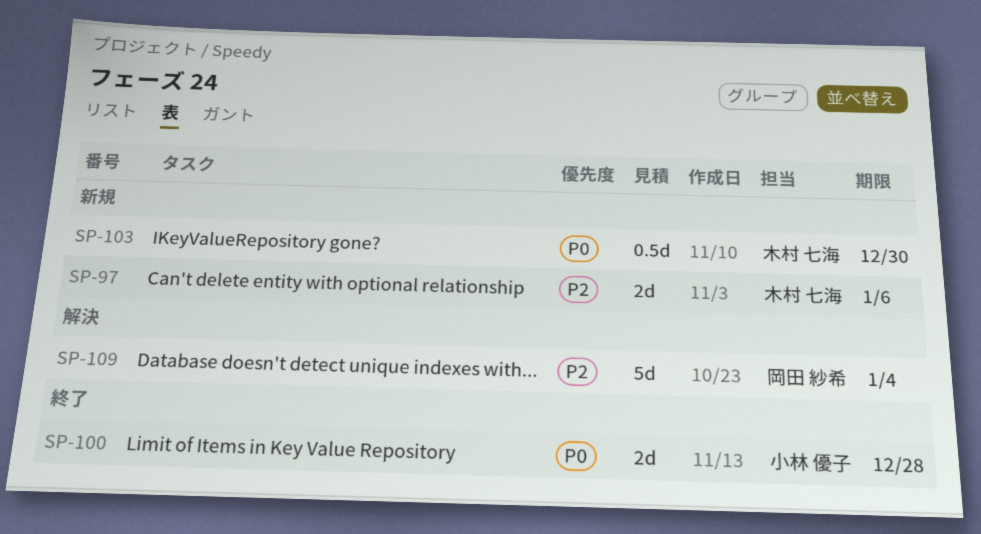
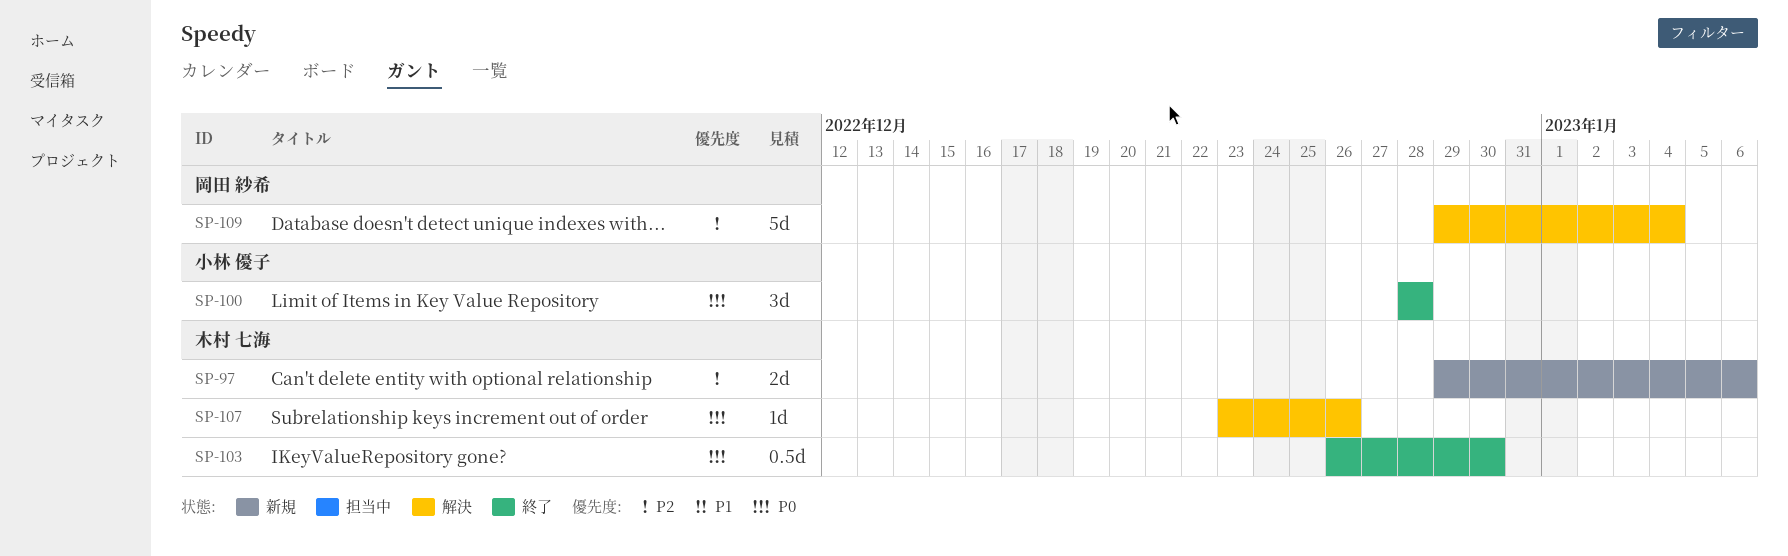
SP-100, estimate: 2d -> 3d
SP-103, status: 新規 -> 終了
SP-107: none -> present

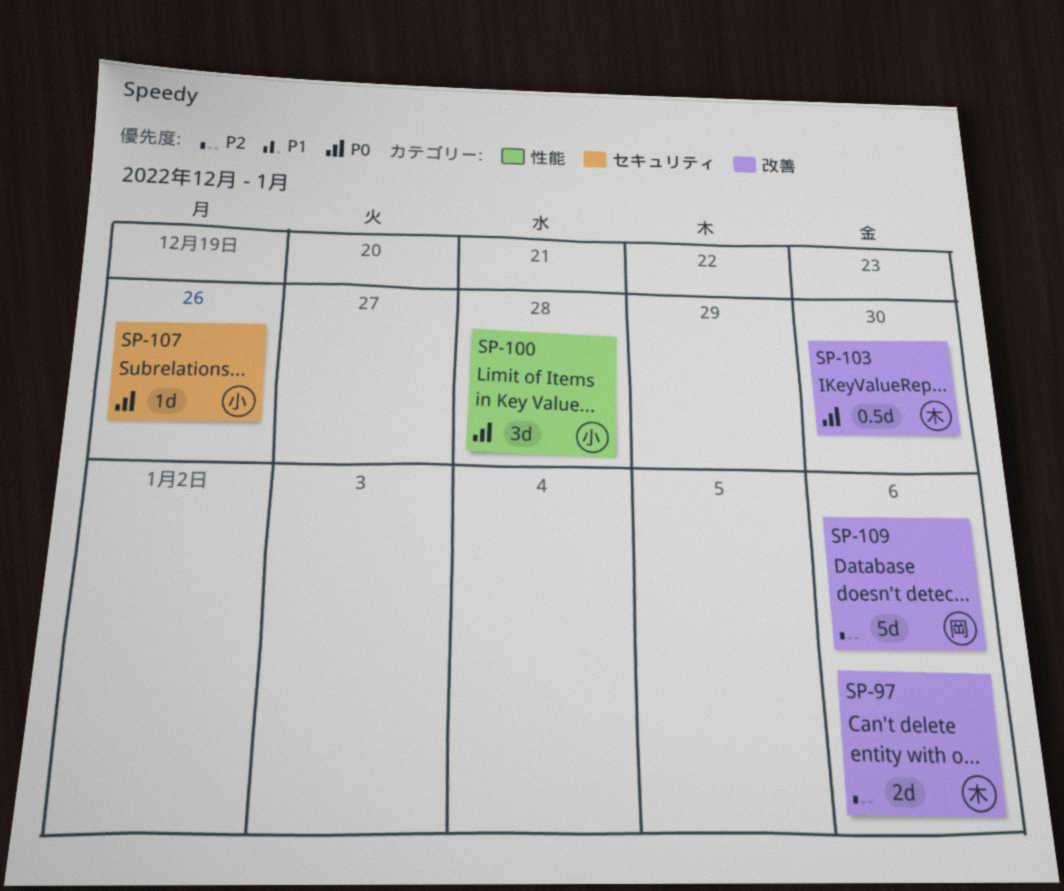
SP-107, owner: 木村 七海 -> 小林 優子
SP-109, due: Jan 4 -> Jan 6

